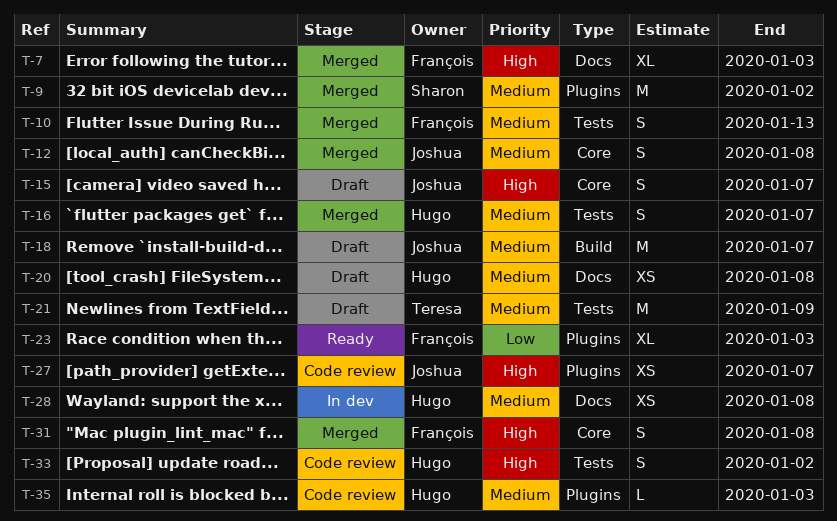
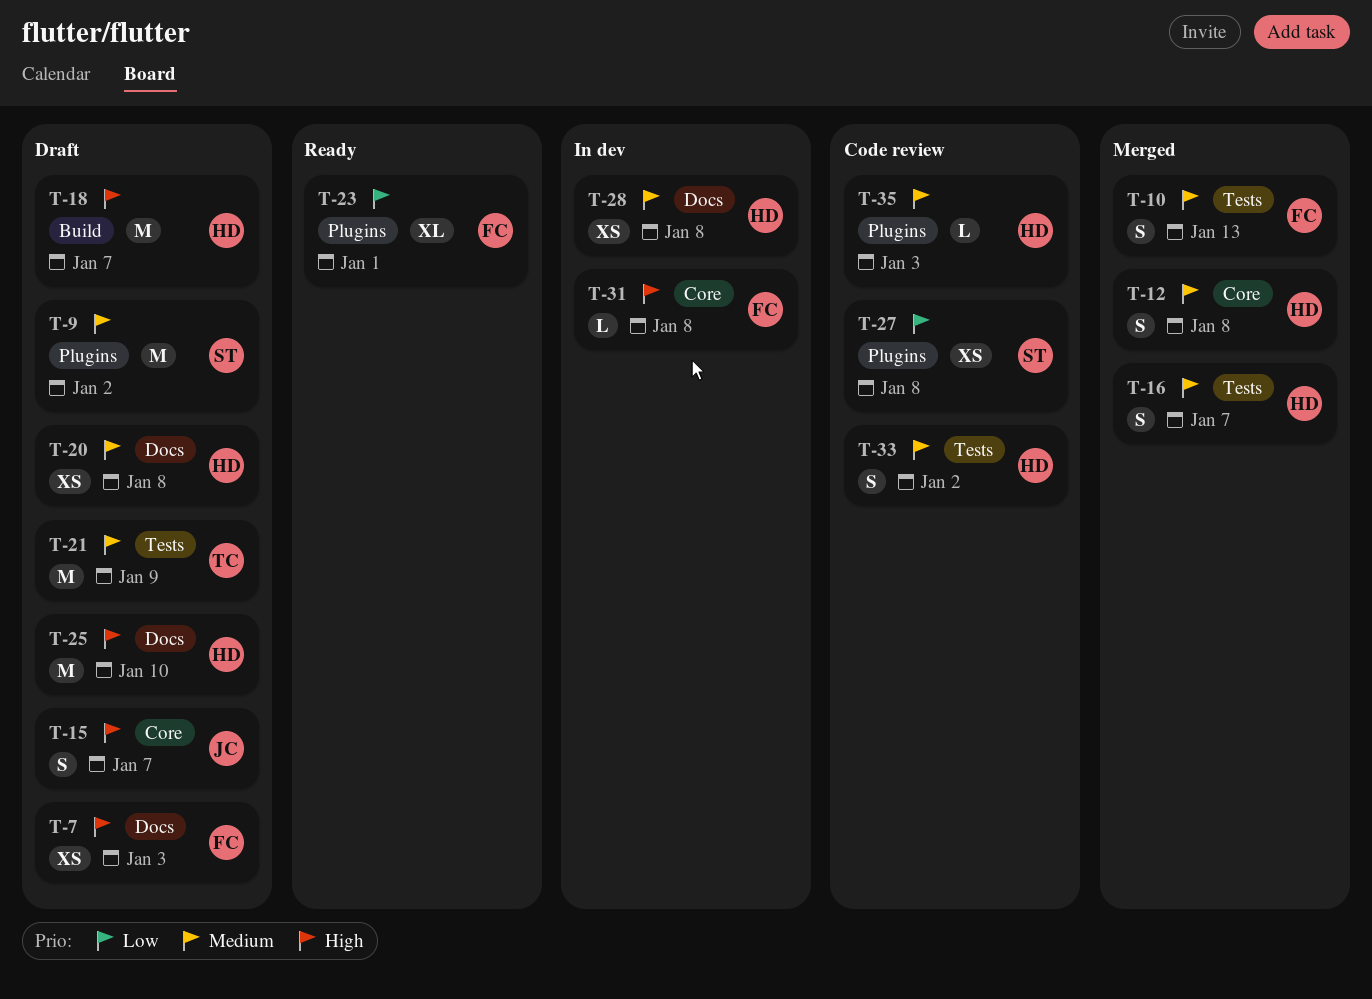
T-7, status: Merged -> Draft
T-7, estimate: XL -> XS
T-9, status: Merged -> Draft
T-12, owner: Joshua -> Hugo
T-18, owner: Joshua -> Hugo
T-18, priority: Medium -> High
T-23, due: Jan 3 -> Jan 1
T-25: none -> present
T-27, owner: Joshua -> Sharon
T-27, priority: High -> Low
T-27, due: Jan 7 -> Jan 8
T-31, status: Merged -> In dev
T-31, estimate: S -> L
T-33, priority: High -> Medium

